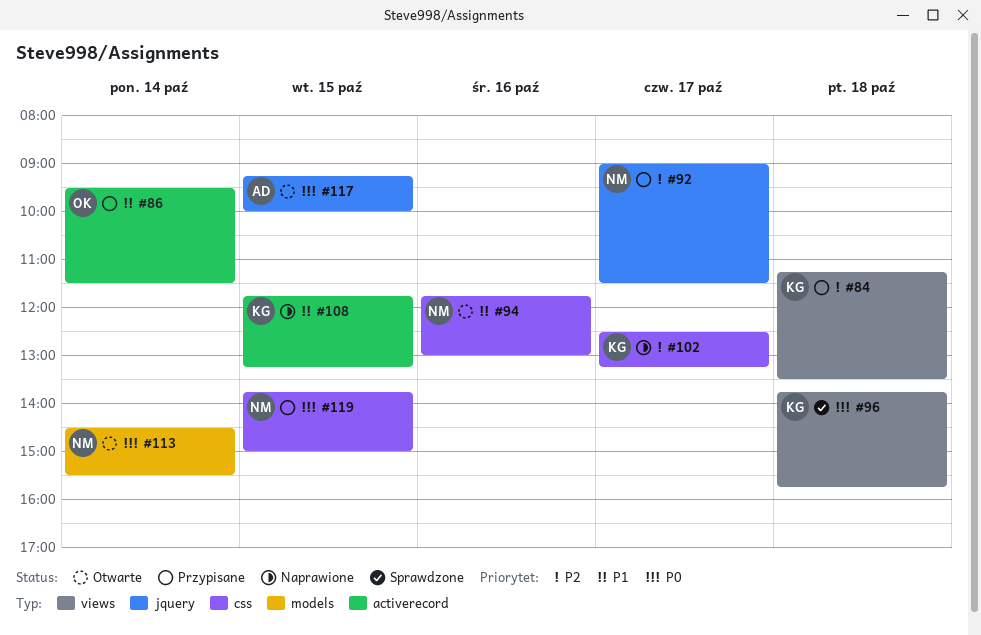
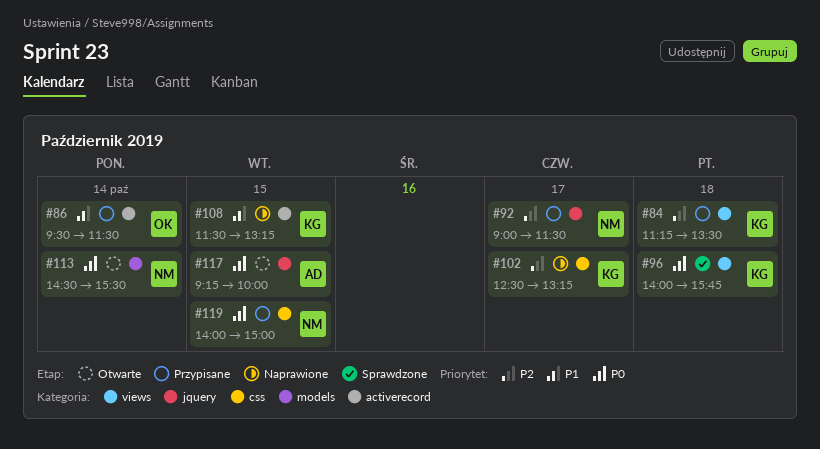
#94: present -> none
#96, begins: 13:45 -> 14:00
#108, begins: 11:45 -> 11:30
#119, begins: 13:45 -> 14:00

